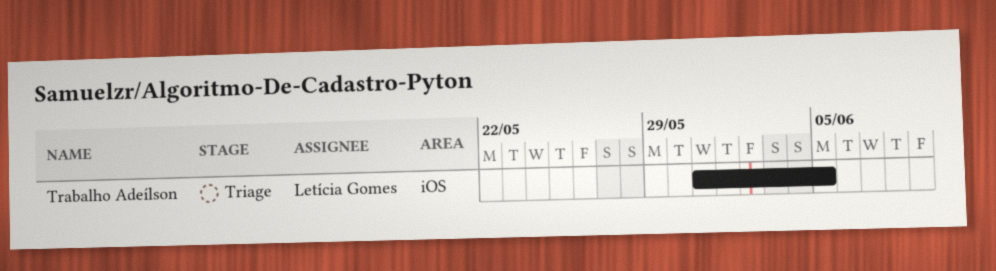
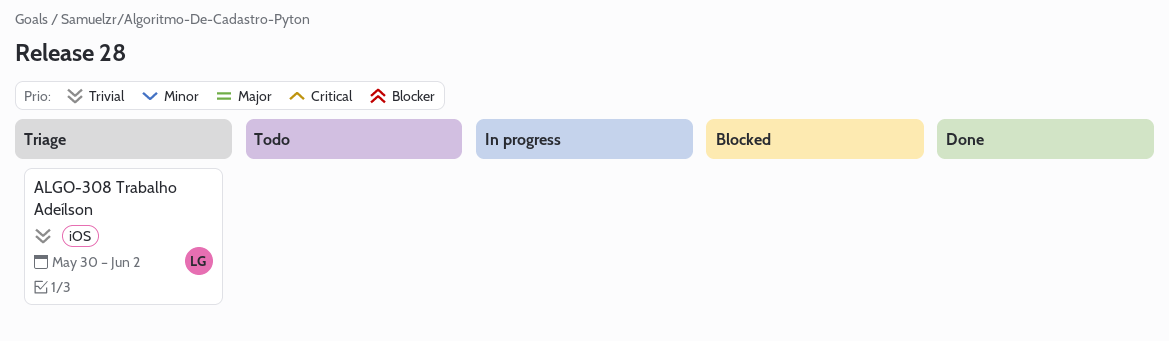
Trabalho Adeílson, start: May 31 -> May 30
Trabalho Adeílson, due: Jun 5 -> Jun 2

